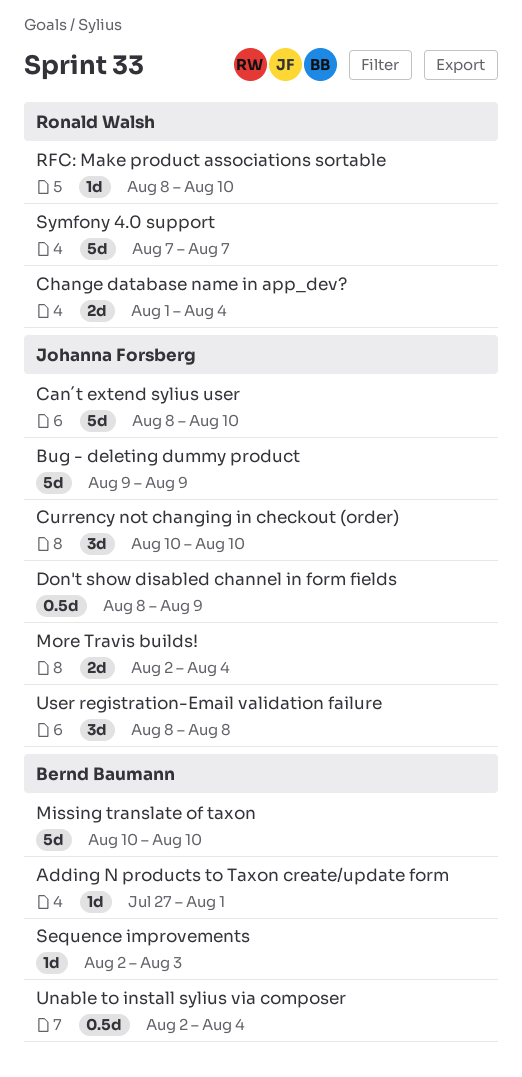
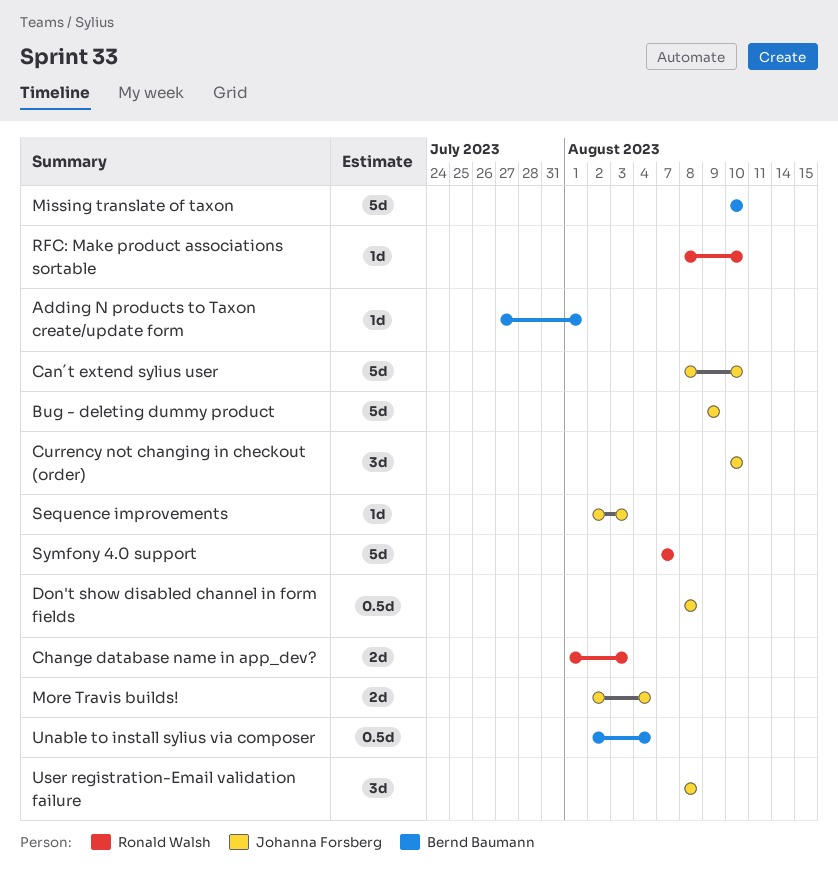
Change database name in app_dev?, due: Aug 4 -> Aug 3
Don't show disabled channel in form fields, due: Aug 9 -> Aug 8
Sequence improvements, owner: Bernd Baumann -> Johanna Forsberg

